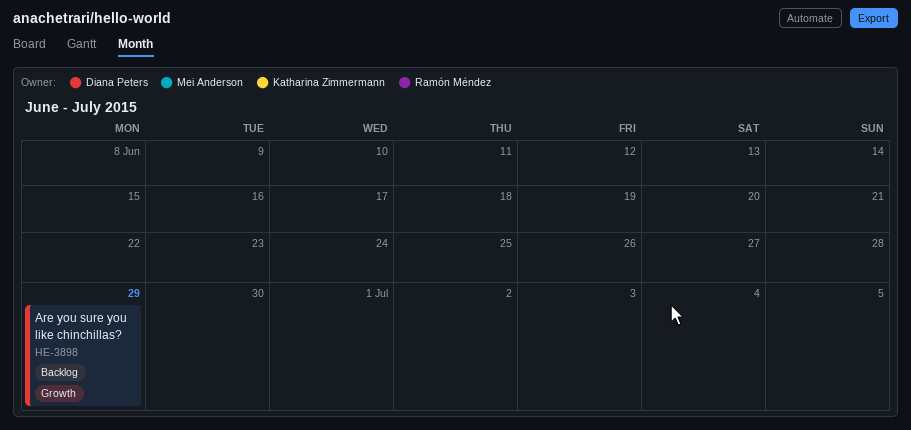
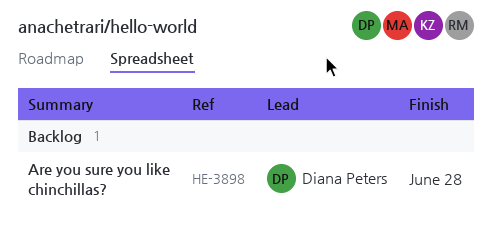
HE-3898, due: Jun 29 -> Jun 28

